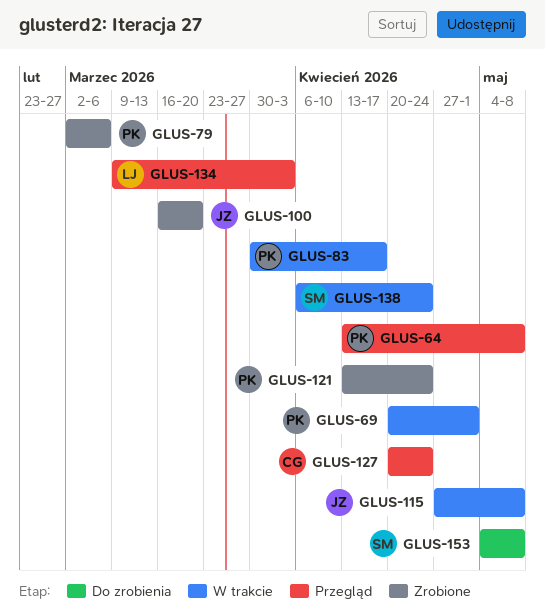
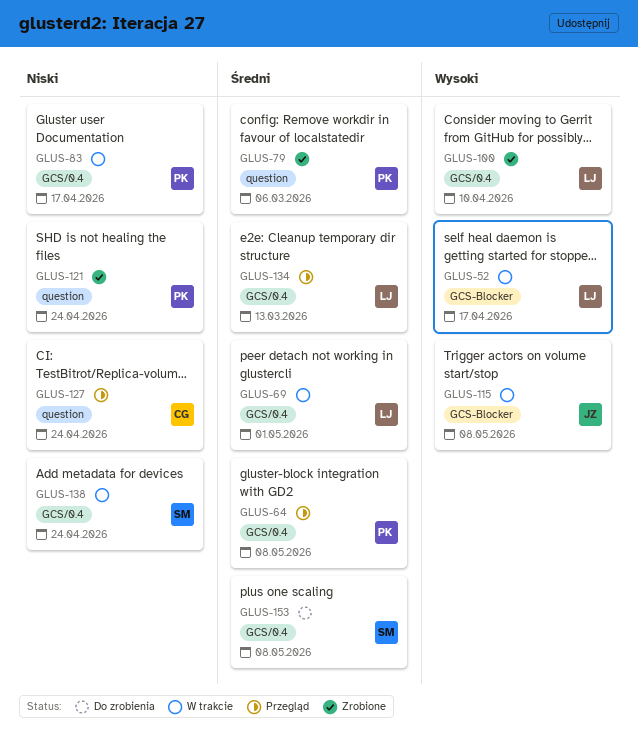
GLUS-52: none -> present
GLUS-69, owner: PK -> LJ
GLUS-100, owner: JZ -> LJ
GLUS-100, due: Mar 20 -> Apr 10
GLUS-134, due: Apr 3 -> Mar 13

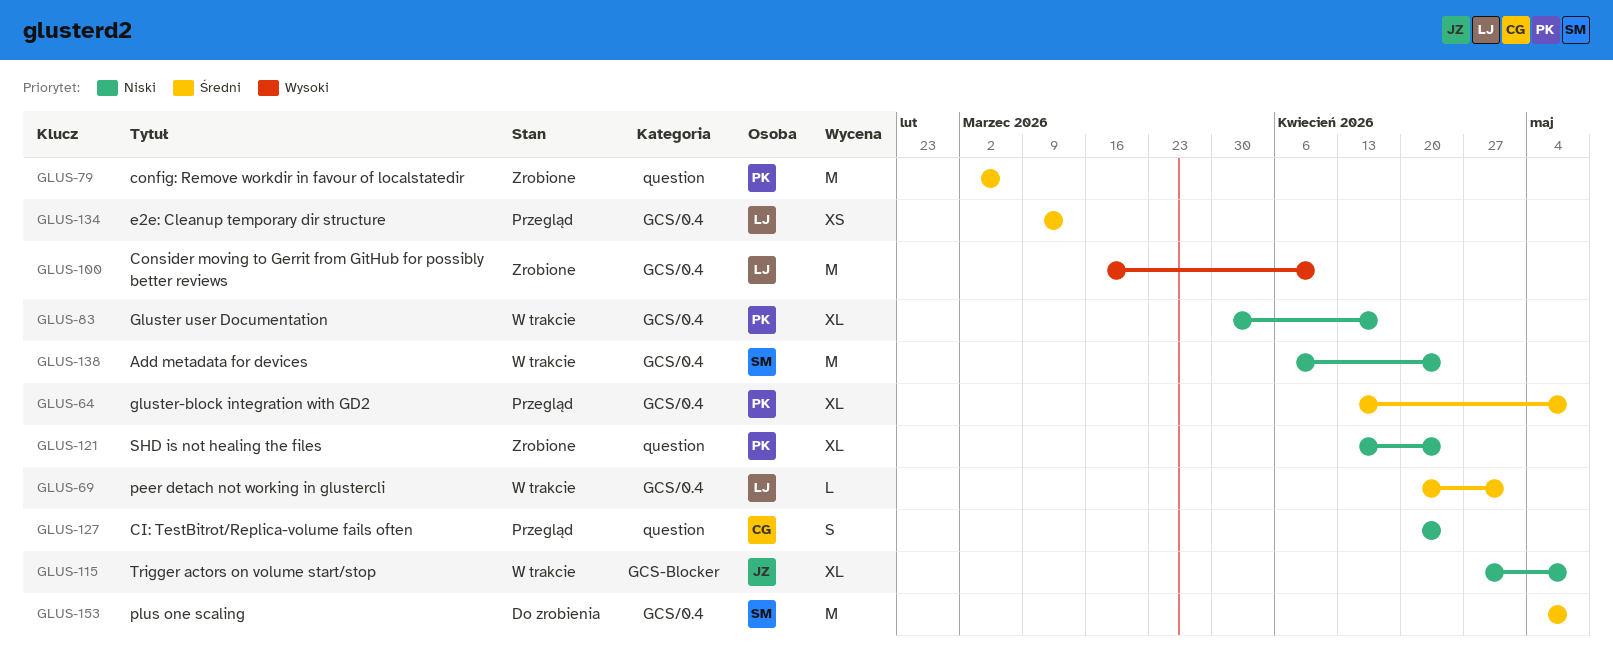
GLUS-52: present -> none
GLUS-115, priority: Wysoki -> Niski

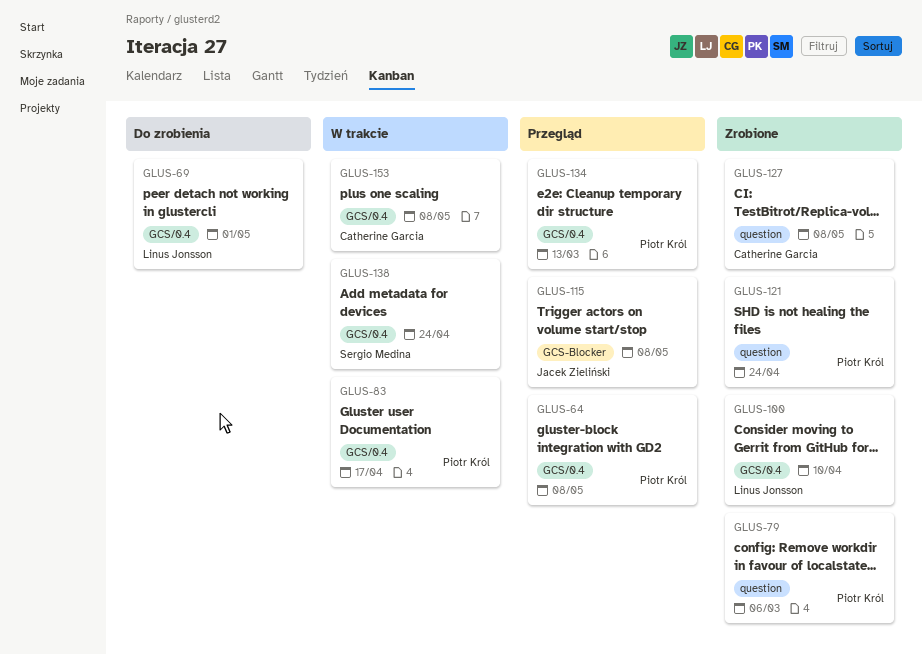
GLUS-69, status: W trakcie -> Do zrobienia
GLUS-115, status: W trakcie -> Przegląd
GLUS-127, status: Przegląd -> Zrobione
GLUS-127, due: Apr 24 -> May 8
GLUS-134, owner: Linus Jonsson -> Piotr Król
GLUS-153, status: Do zrobienia -> W trakcie
GLUS-153, owner: Sergio Medina -> Catherine Garcia

